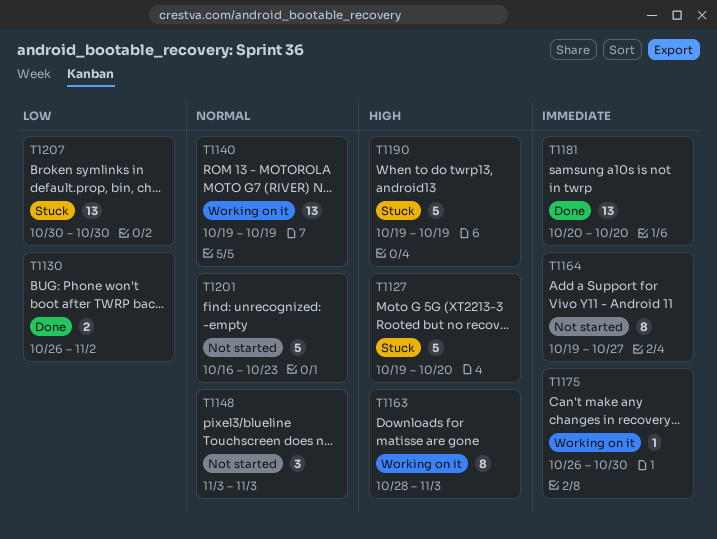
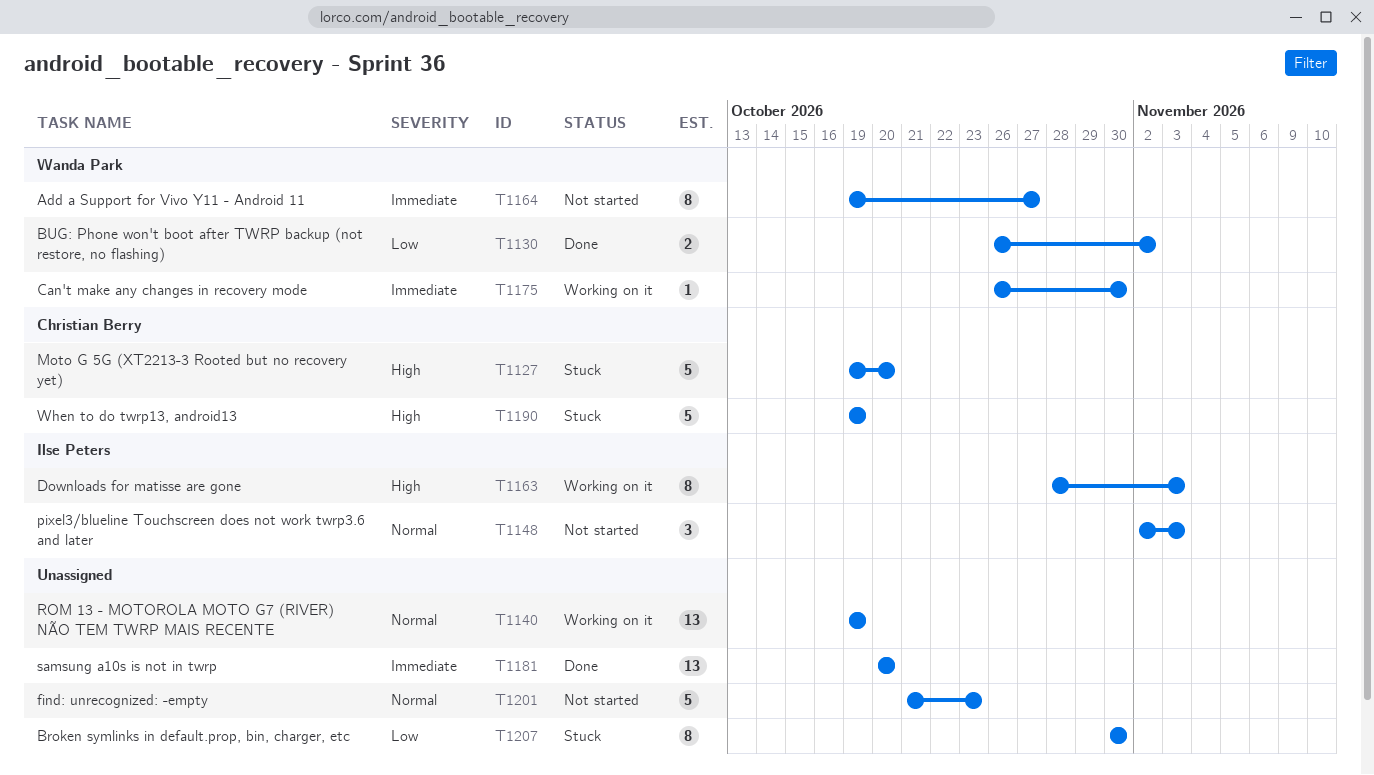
T1148, start: Nov 3 -> Nov 2
T1201, start: Oct 16 -> Oct 21
T1207, estimate: 13 -> 8

